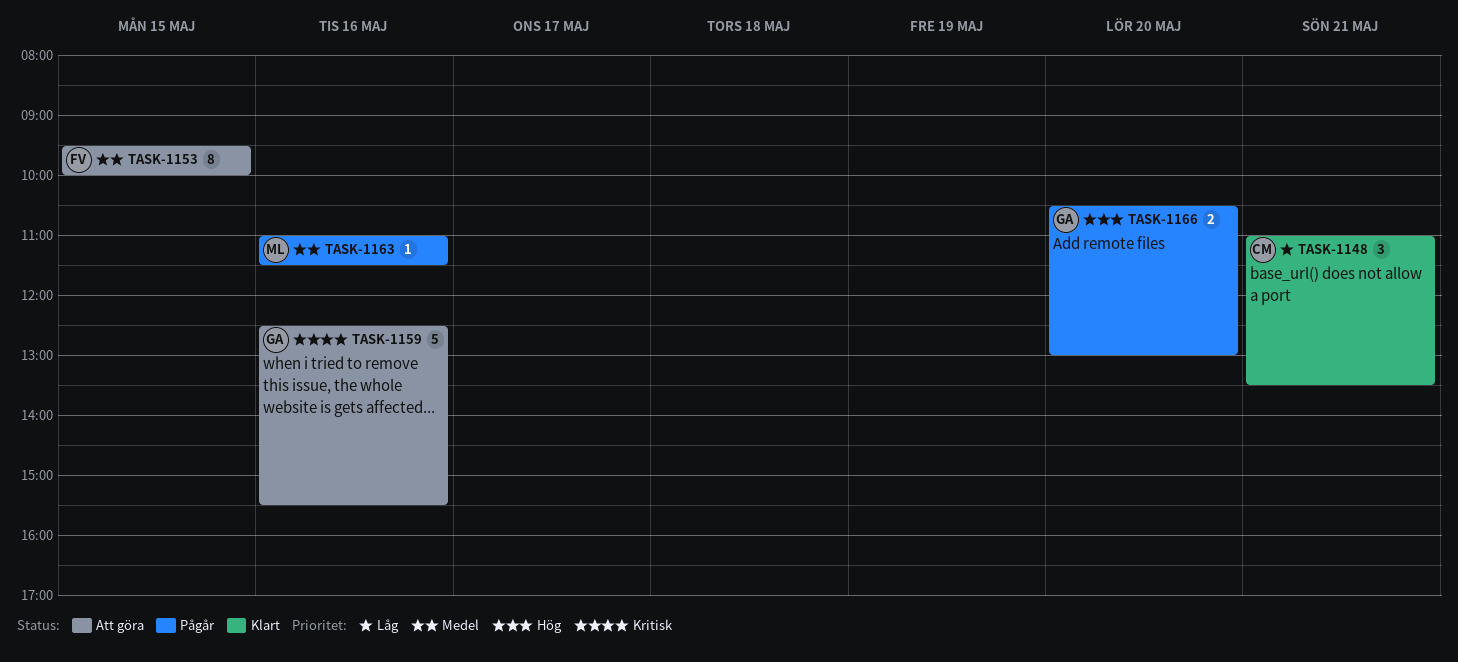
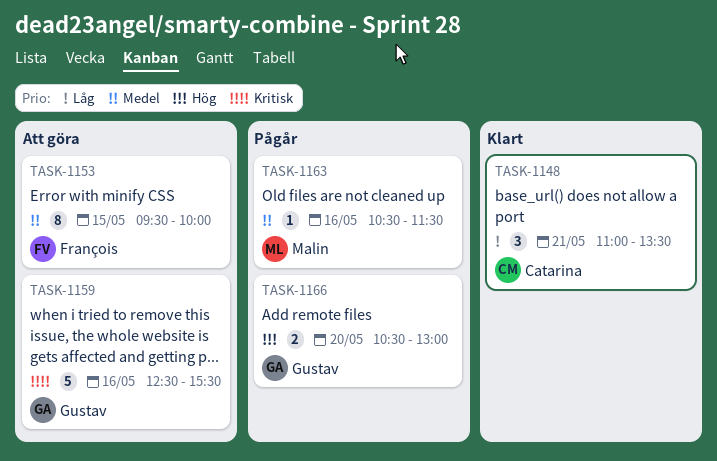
TASK-1163, begins: 11:00 -> 10:30

